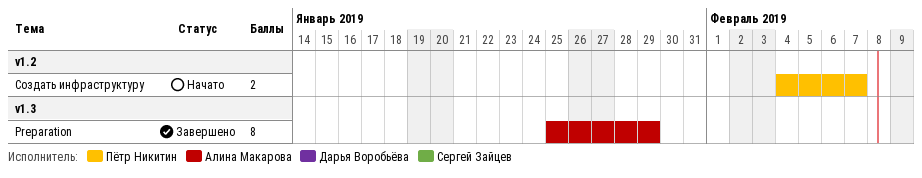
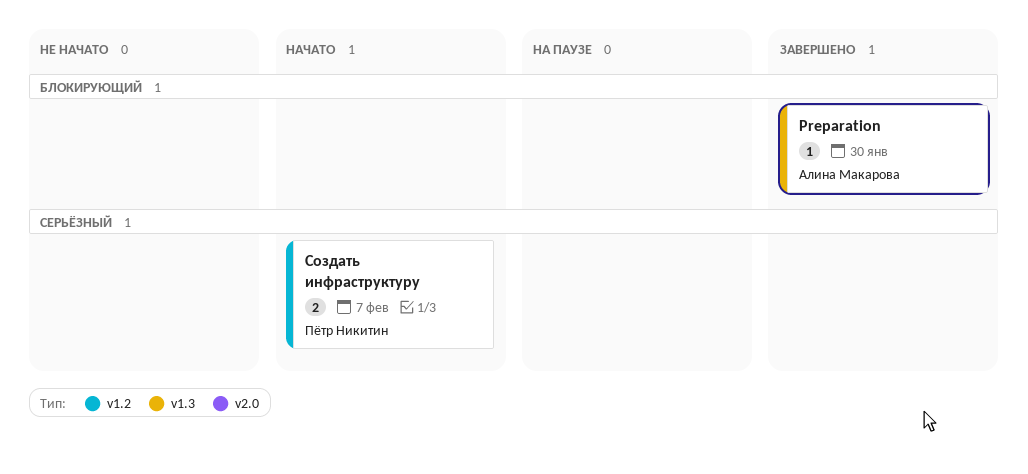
Preparation, estimate: 8 -> 1
Preparation, due: Jan 29 -> Jan 30

